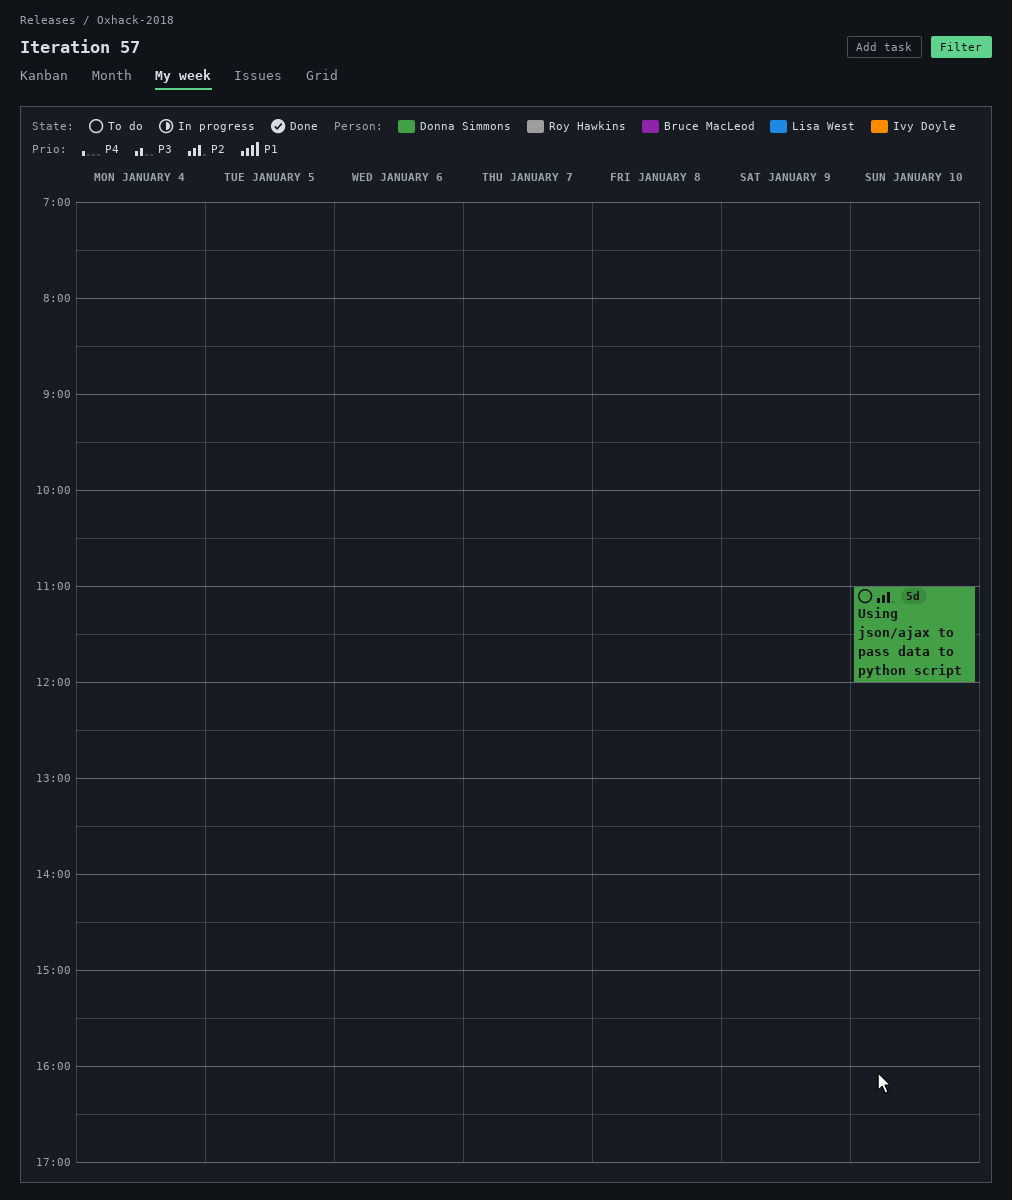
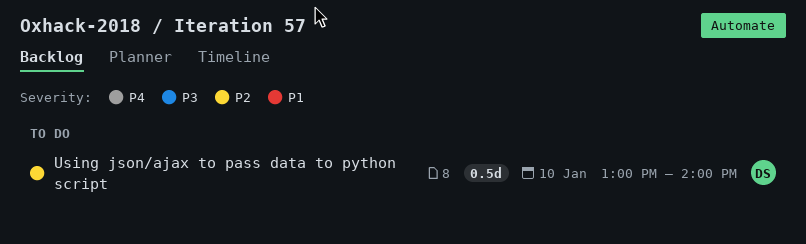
Using json/ajax to pass data to python script, estimate: 5d -> 0.5d
Using json/ajax to pass data to python script, begins: 11:00 -> 13:00
Using json/ajax to pass data to python script, ends: 12:00 -> 14:00

